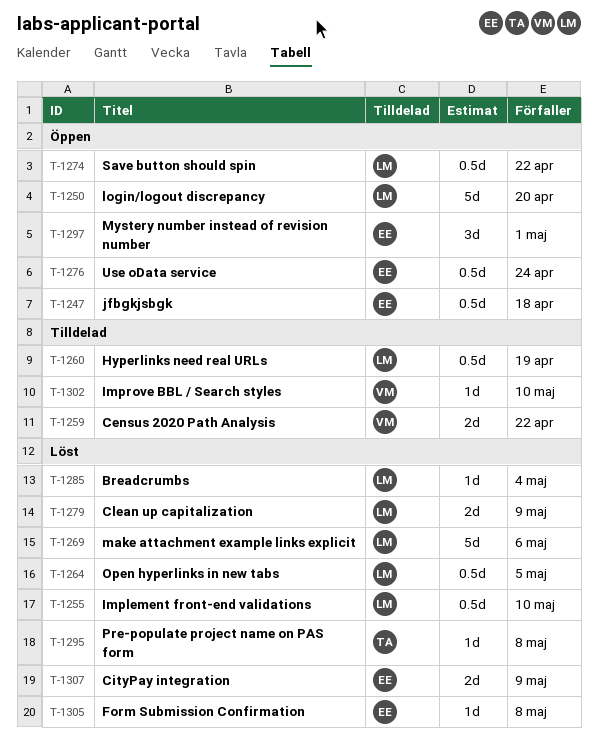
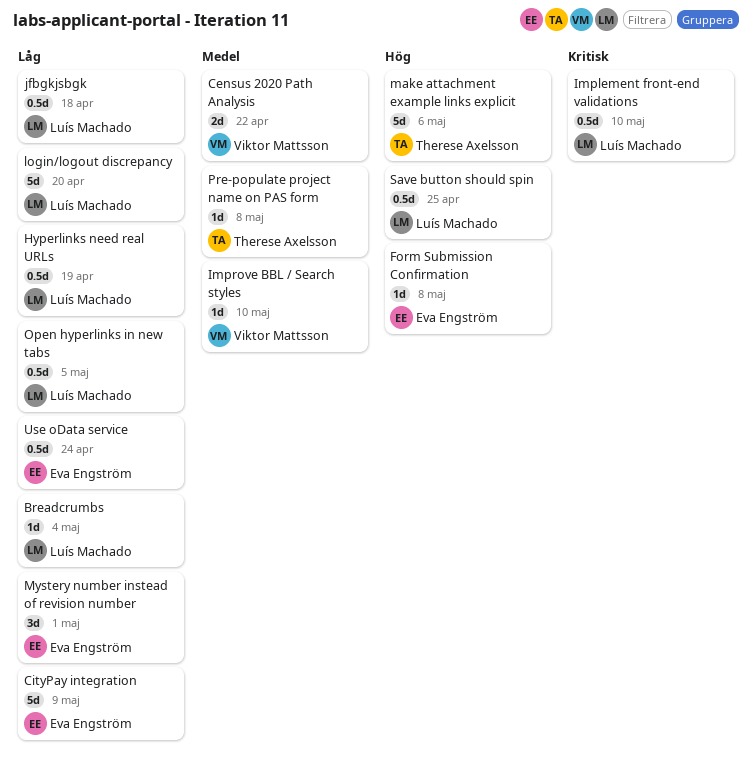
CityPay integration, estimate: 2d -> 5d
Clean up capitalization: present -> none
jfbgkjsbgk, owner: Eva Engström -> Luís Machado
make attachment example links explicit, owner: Luís Machado -> Therese Axelsson
Save button should spin, due: Apr 22 -> Apr 25

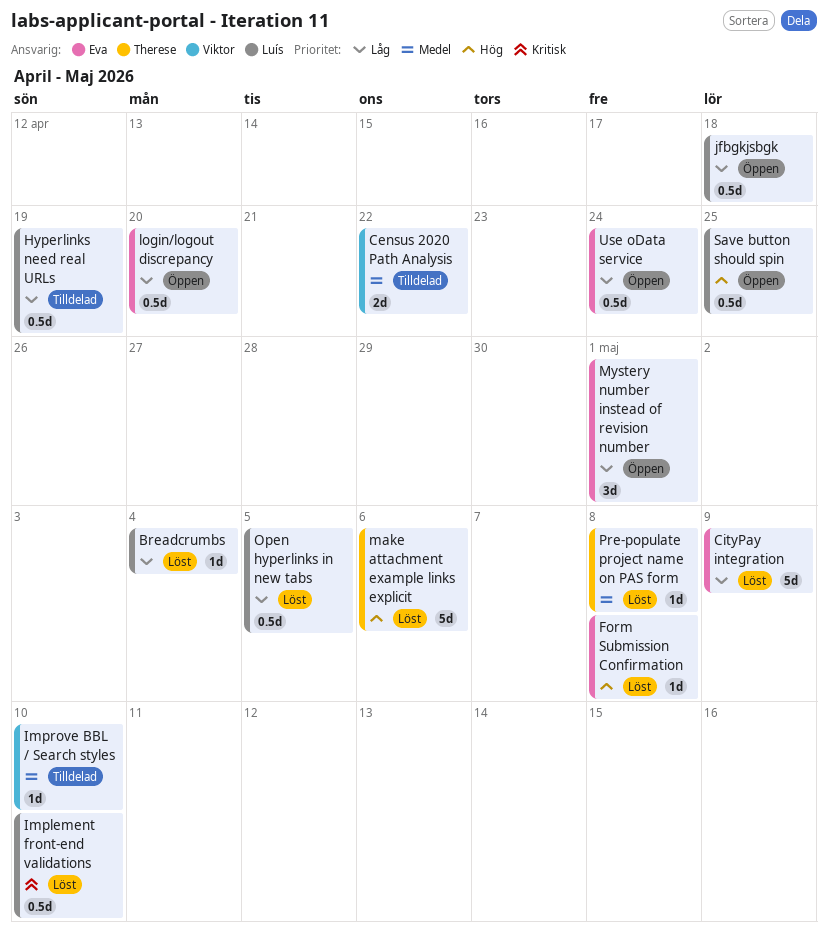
login/logout discrepancy, owner: Luís Machado -> Eva Engström
login/logout discrepancy, estimate: 5d -> 0.5d

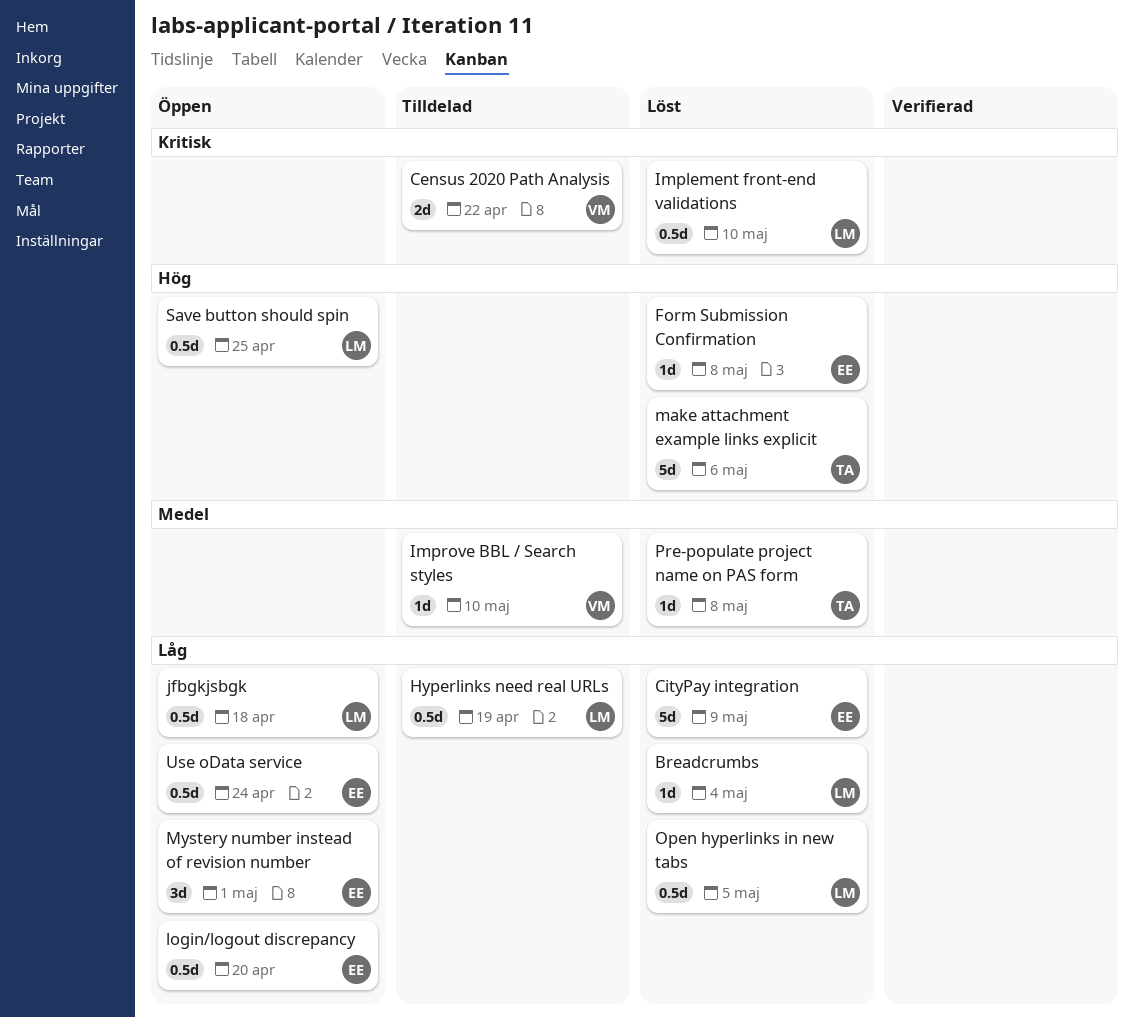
Census 2020 Path Analysis, priority: Medel -> Kritisk

